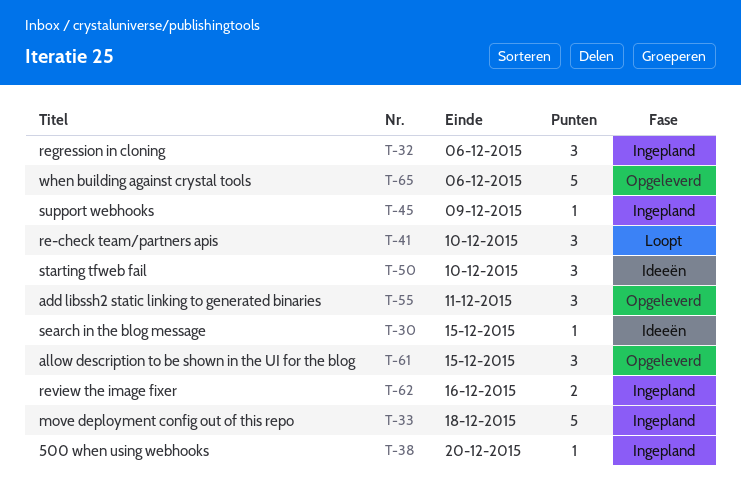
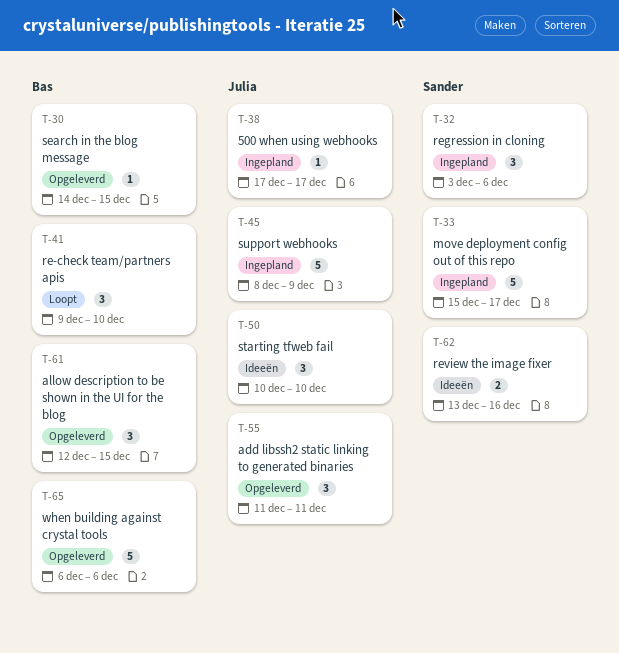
T-30, status: Ideeën -> Opgeleverd
T-33, due: Dec 18 -> Dec 17
T-38, due: Dec 20 -> Dec 17
T-45, estimate: 1 -> 5
T-62, status: Ingepland -> Ideeën

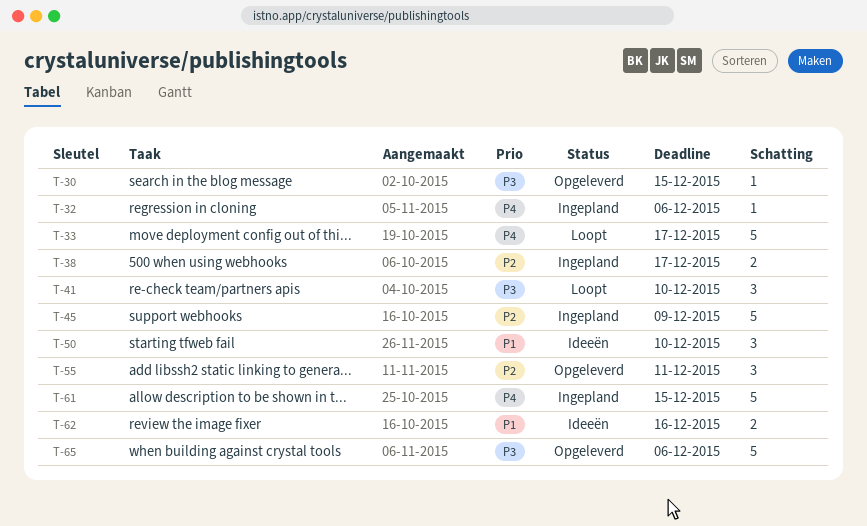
T-32, estimate: 3 -> 1
T-33, status: Ingepland -> Loopt
T-38, estimate: 1 -> 2
T-61, status: Opgeleverd -> Ingepland
T-61, estimate: 3 -> 5

